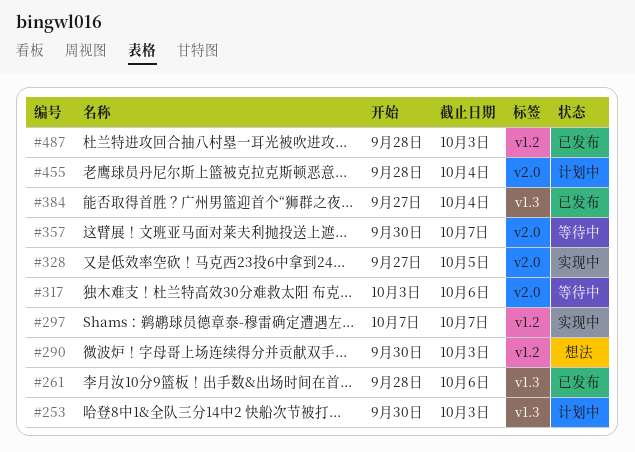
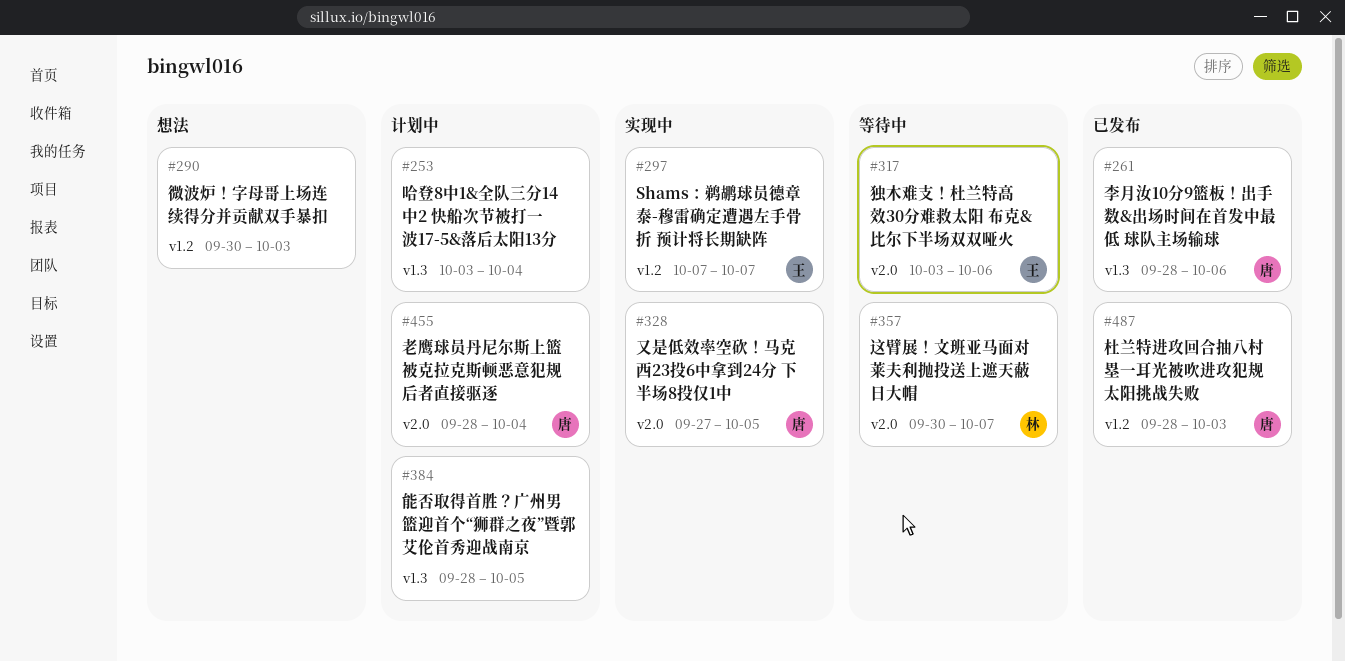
#253, start: Sep 30 -> Oct 3
#253, due: Oct 3 -> Oct 4
#384, status: 已发布 -> 计划中
#384, start: Sep 27 -> Sep 28
#384, due: Oct 4 -> Oct 5

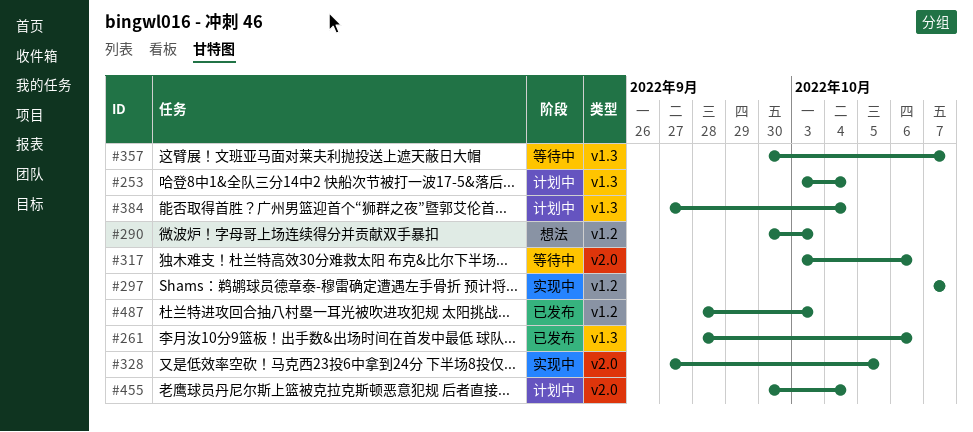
#357, label: v2.0 -> v1.3
#384, start: Sep 28 -> Sep 27
#384, due: Oct 5 -> Oct 4
#455, start: Sep 28 -> Sep 30

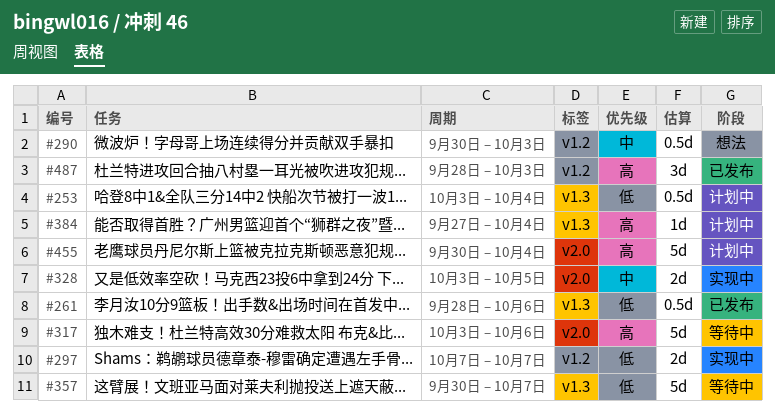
#328, start: Sep 27 -> Oct 3

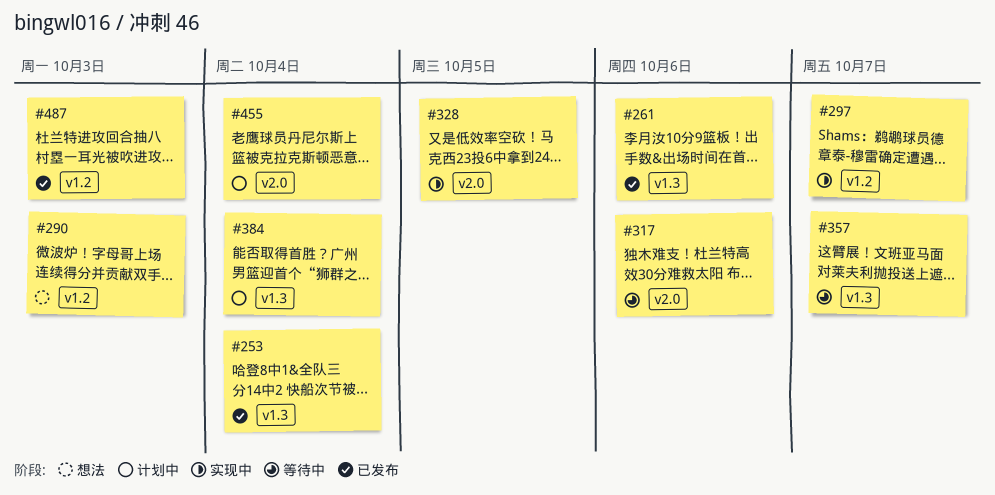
#253, status: 计划中 -> 已发布

